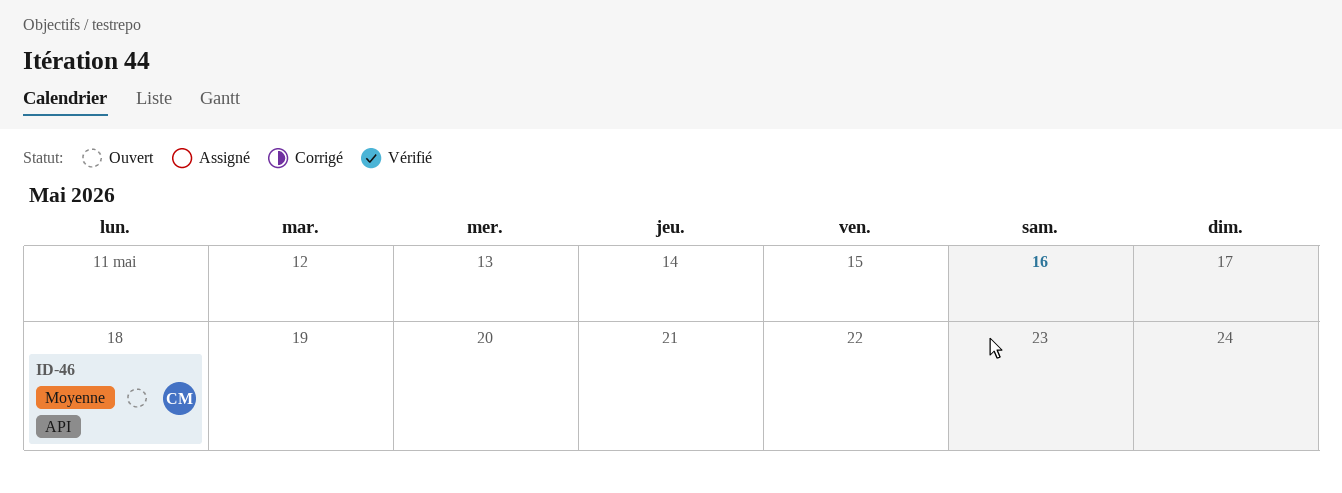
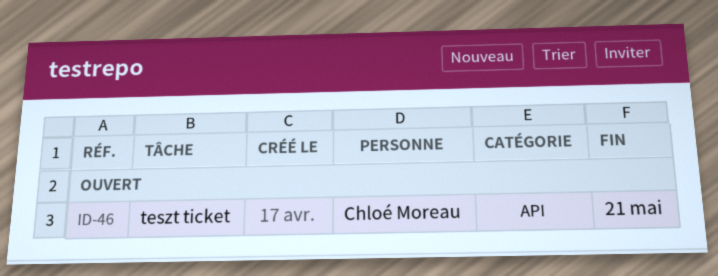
ID-46, due: May 18 -> May 21

